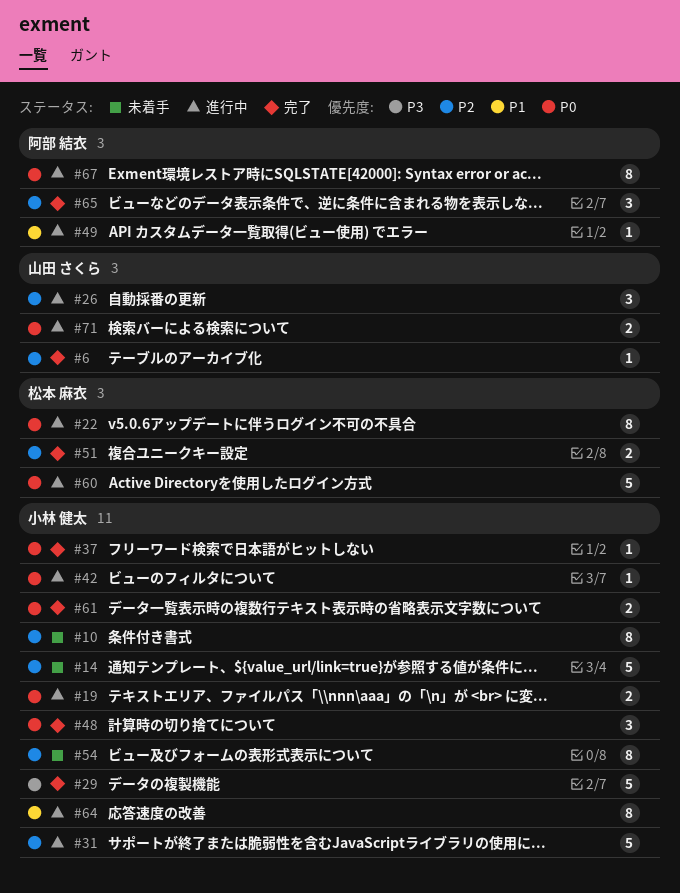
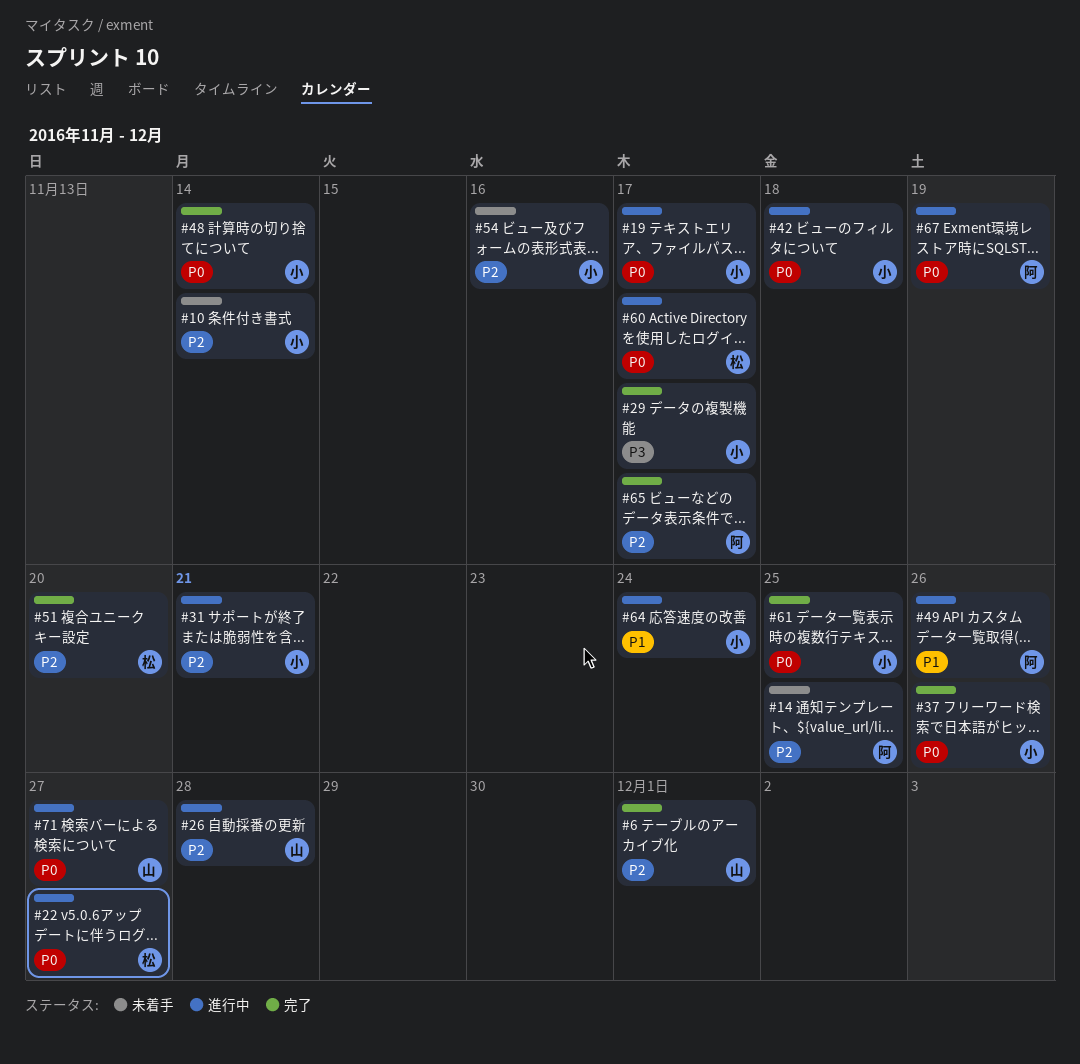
#14, owner: 小林 健太 -> 阿部 結衣

